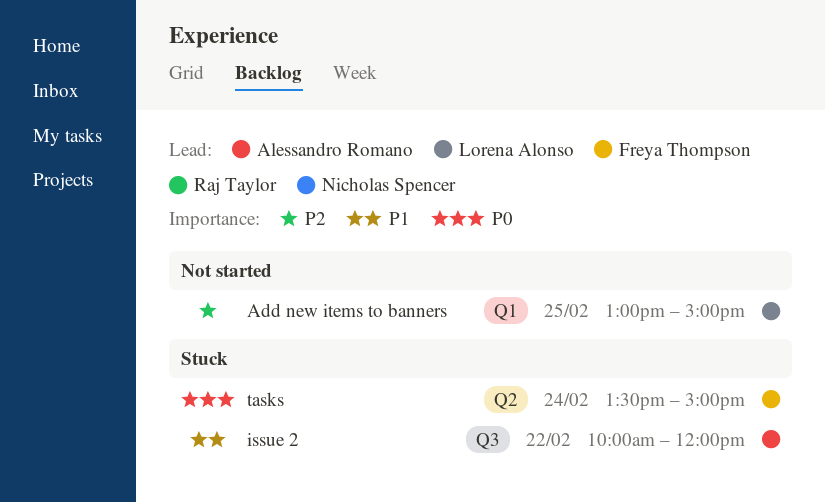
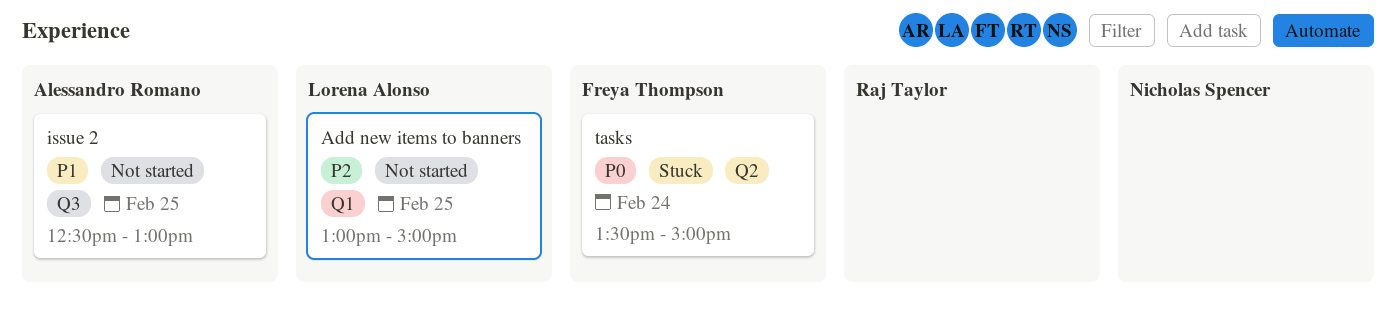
issue 2, status: Stuck -> Not started
issue 2, day: Feb 22 -> Feb 25
issue 2, begins: 10:00 -> 12:30
issue 2, ends: 12:00 -> 13:00

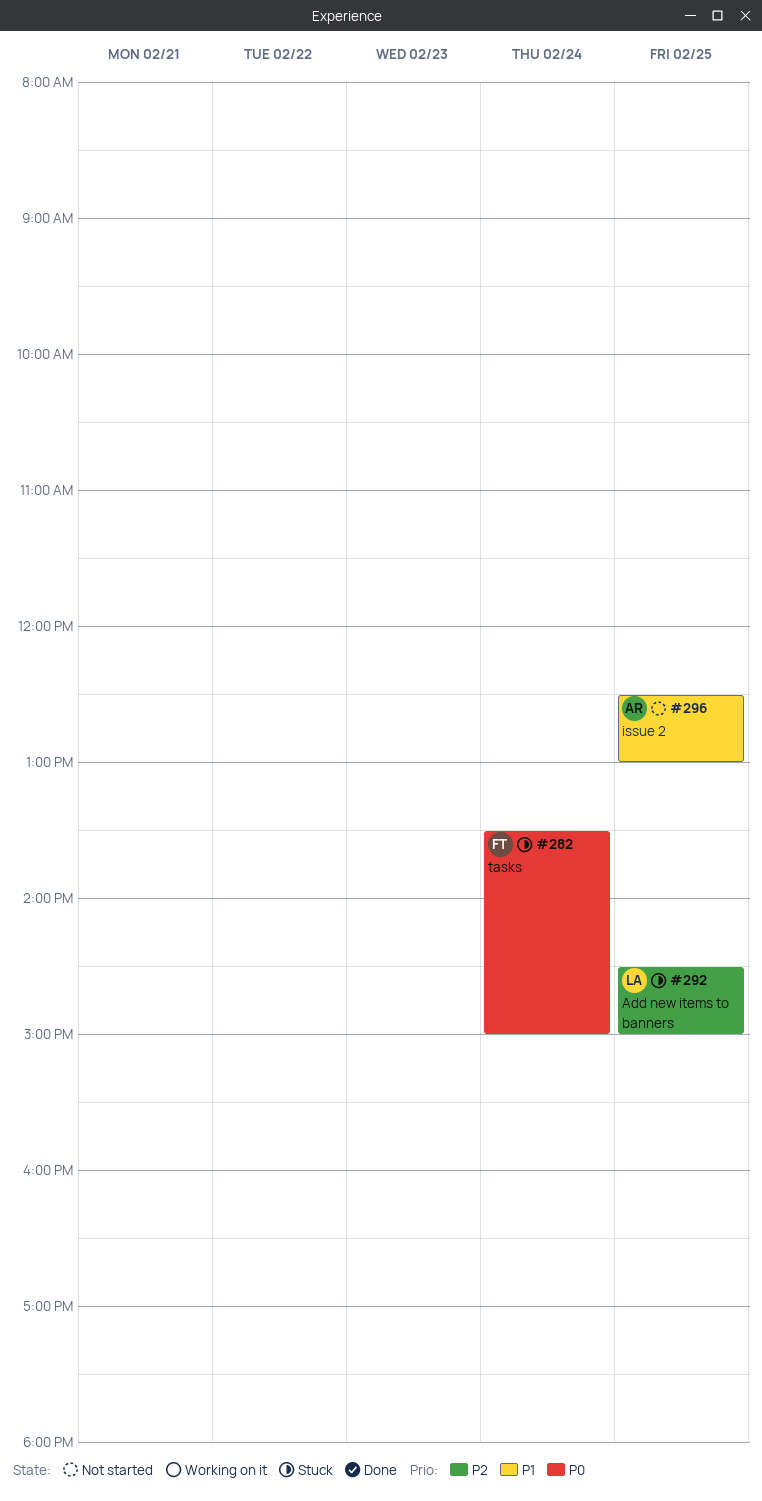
Add new items to banners, status: Not started -> Stuck
Add new items to banners, begins: 13:00 -> 14:30

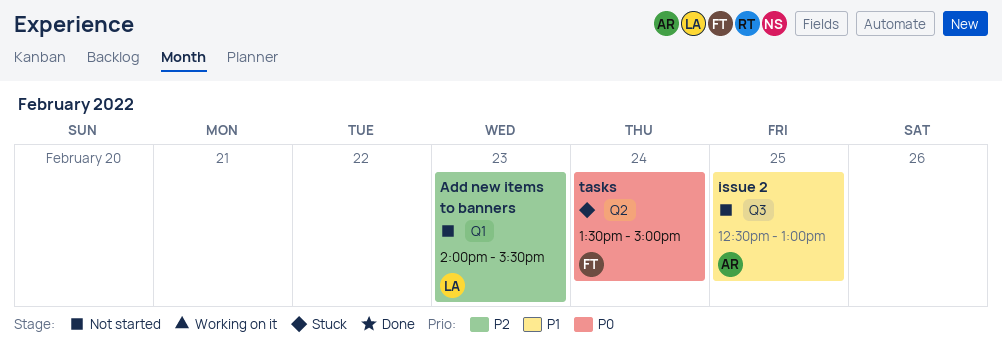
Add new items to banners, status: Stuck -> Not started
Add new items to banners, day: Feb 25 -> Feb 23
Add new items to banners, begins: 14:30 -> 14:00
Add new items to banners, ends: 15:00 -> 15:30

